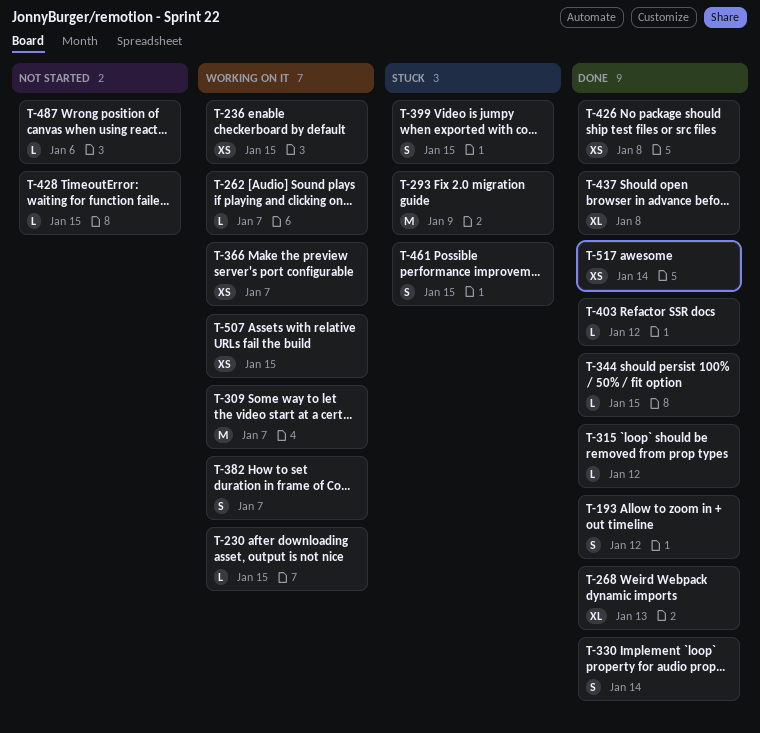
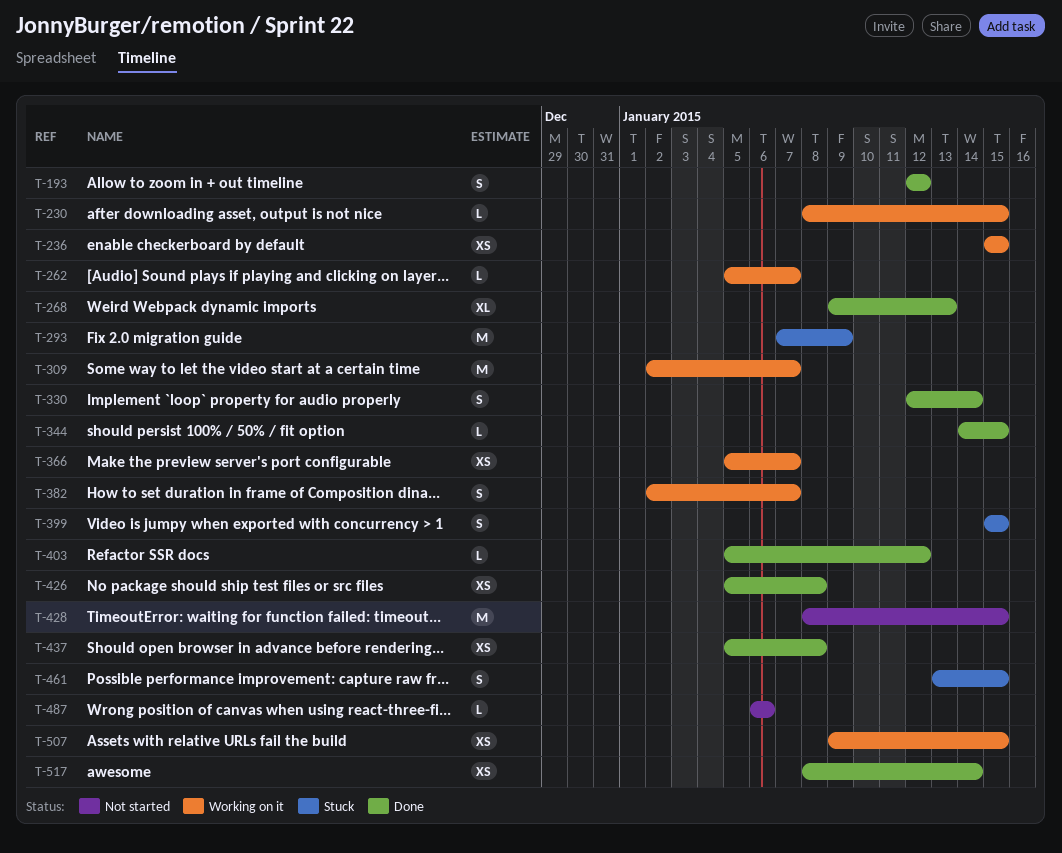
T-315: present -> none
T-428, estimate: L -> M
T-437, estimate: XL -> XS

